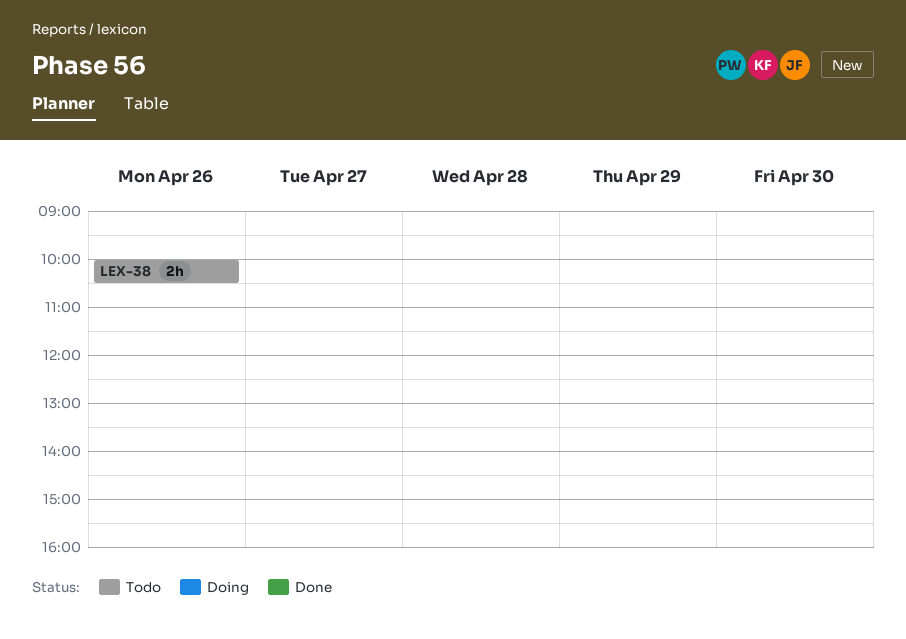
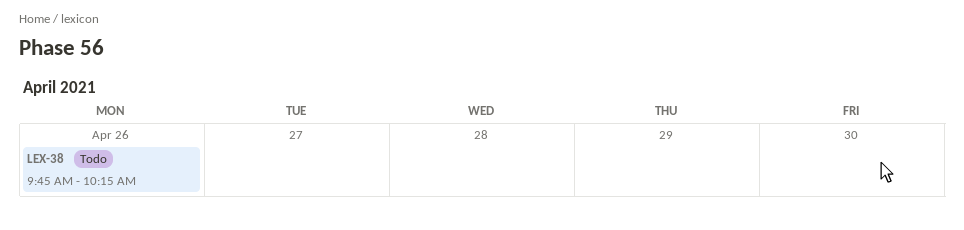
LEX-38, begins: 10:00 -> 09:45
LEX-38, ends: 10:30 -> 10:15

